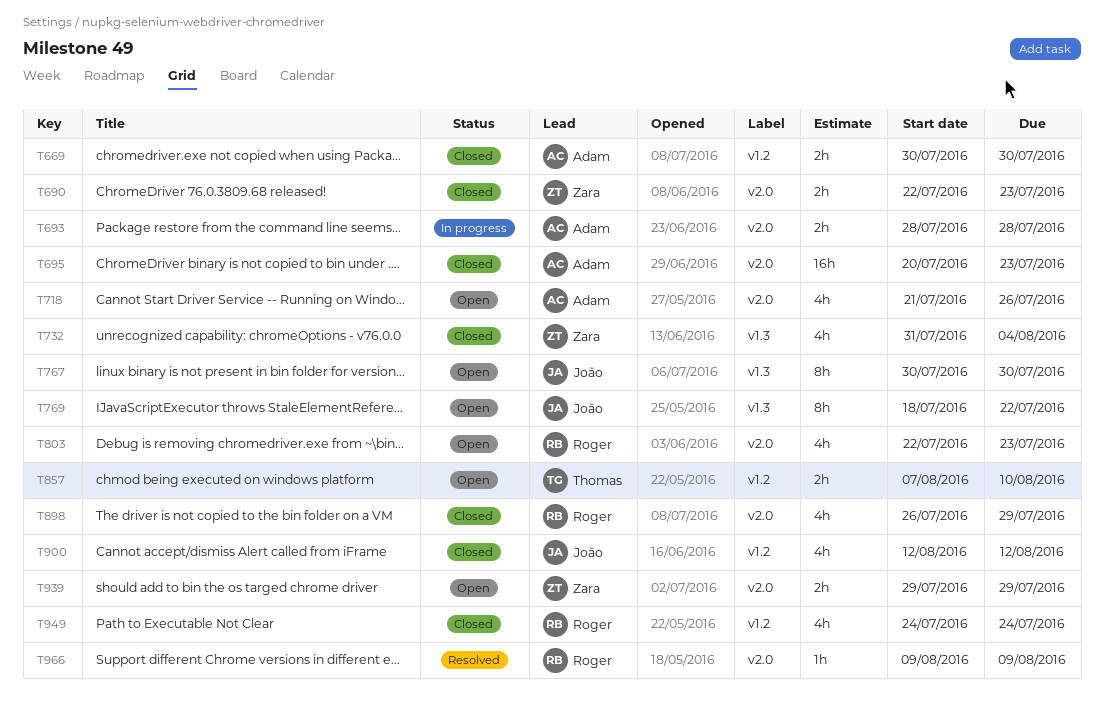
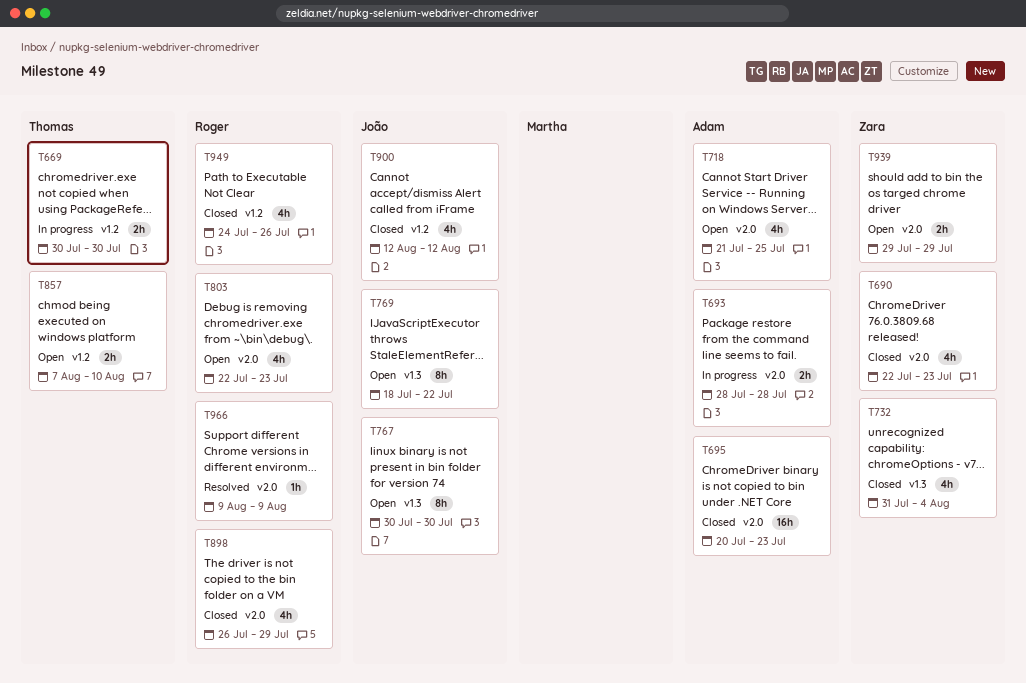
T669, status: Closed -> In progress
T669, owner: Adam -> Thomas
T690, estimate: 2h -> 4h
T718, due: Jul 26 -> Jul 25
T949, due: Jul 24 -> Jul 26

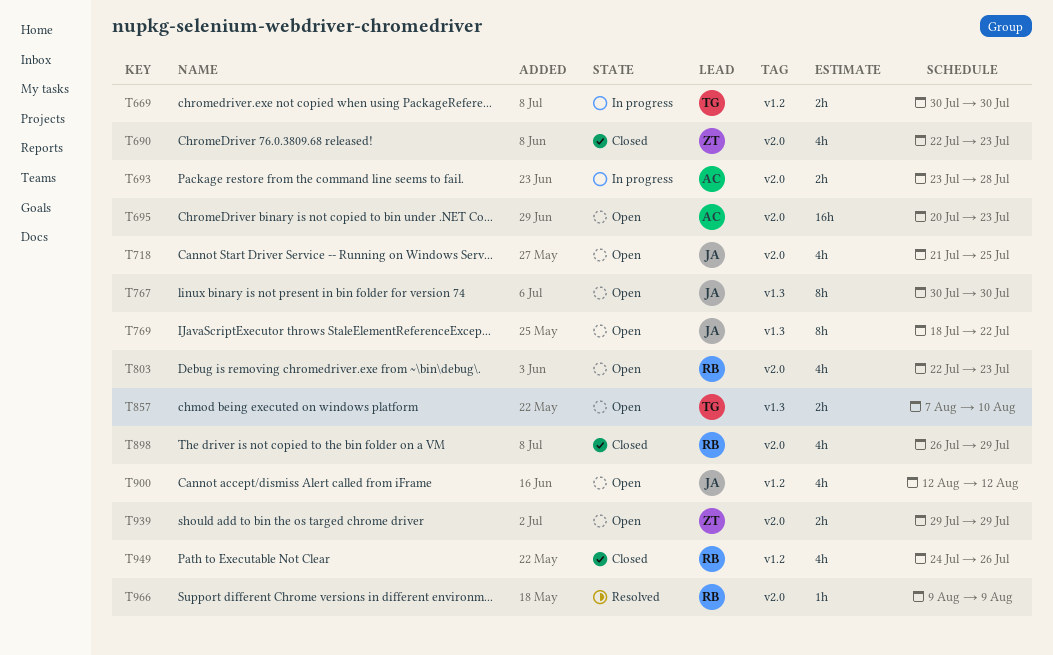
T693, start: Jul 28 -> Jul 23
T695, status: Closed -> Open
T718, owner: Adam -> João
T732: present -> none
T857, label: v1.2 -> v1.3
T900, status: Closed -> Open

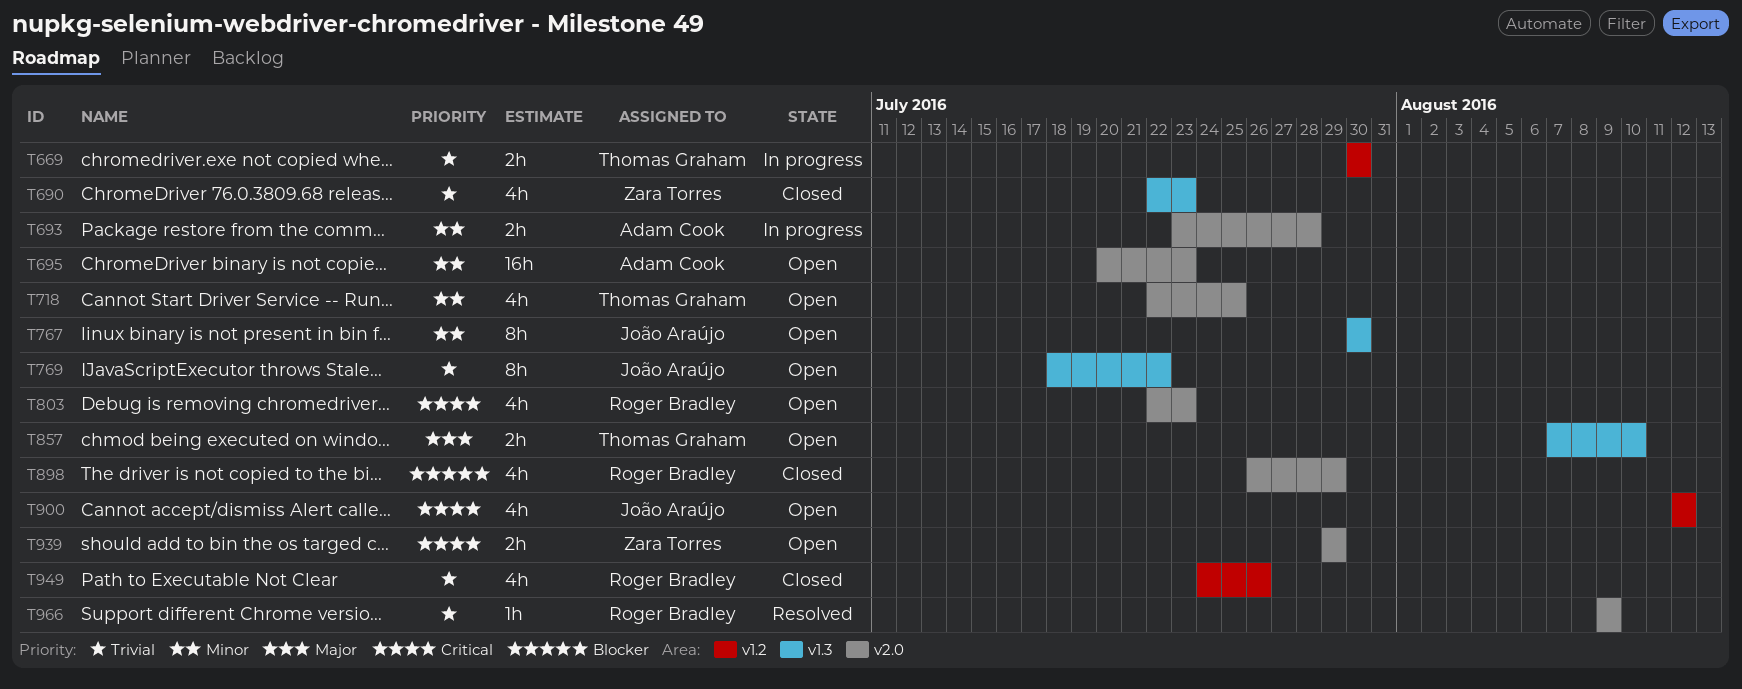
T690, label: v2.0 -> v1.3
T718, owner: João Araújo -> Thomas Graham
T718, start: Jul 21 -> Jul 22

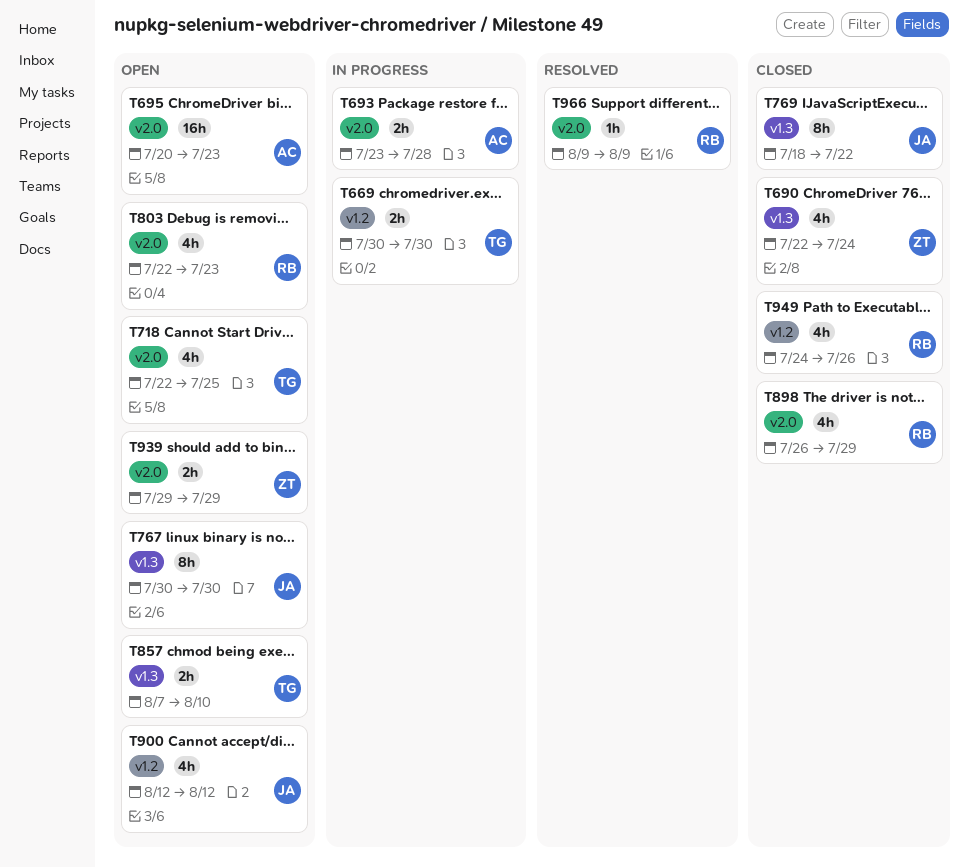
T690, due: Jul 23 -> Jul 24
T769, status: Open -> Closed

